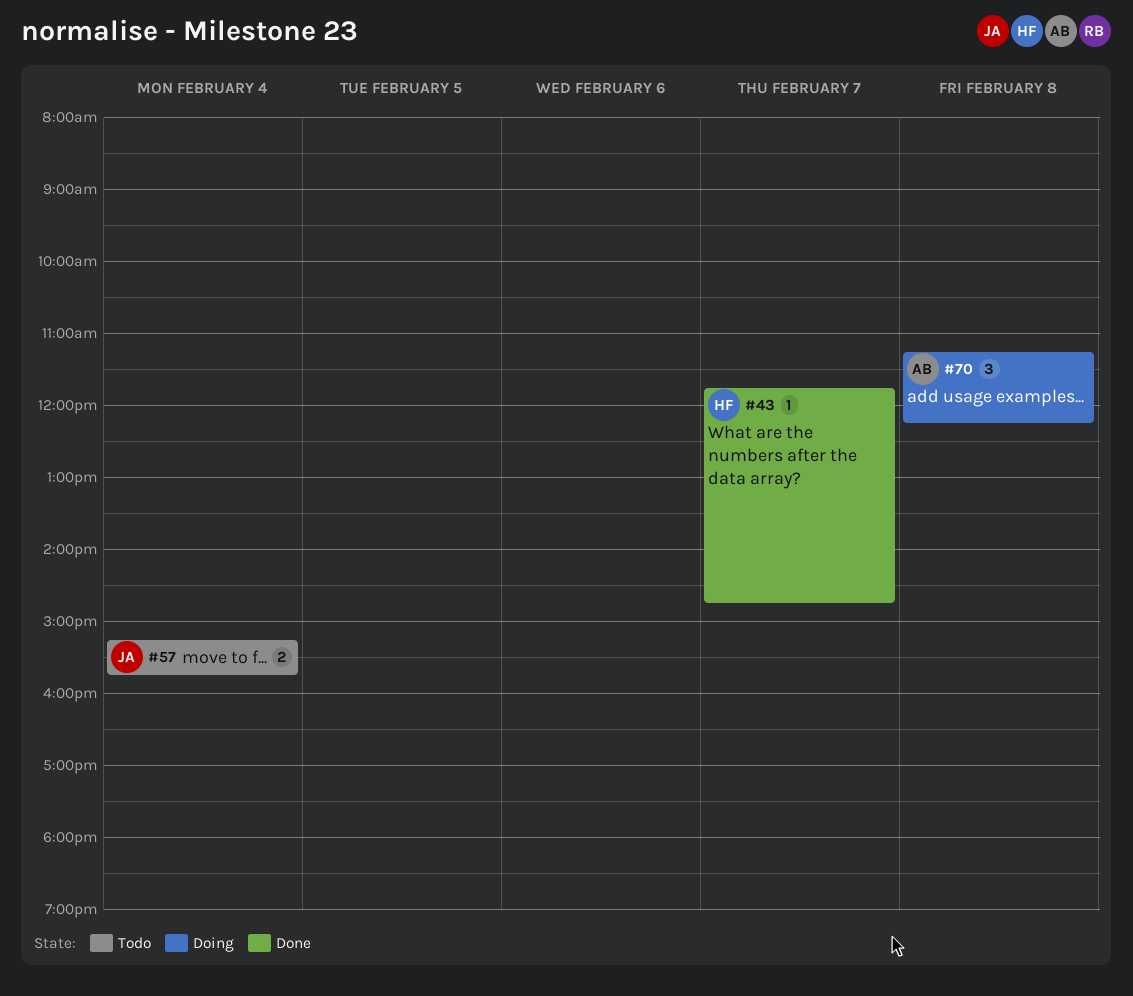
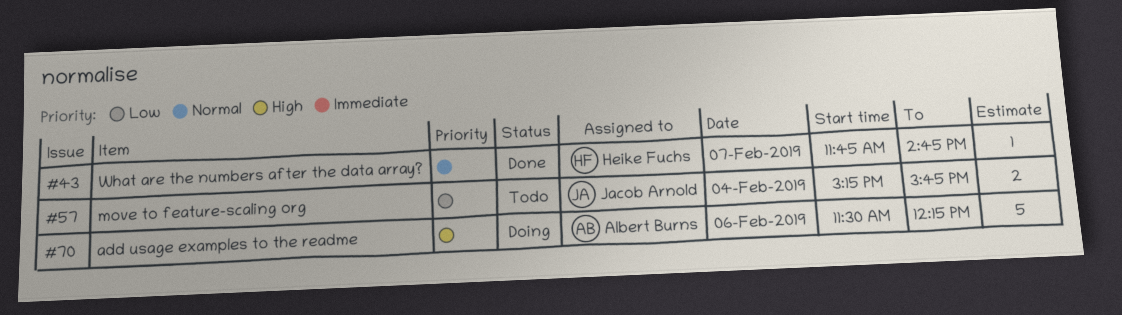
#70, estimate: 3 -> 5
#70, day: Feb 8 -> Feb 6
#70, begins: 11:15 -> 11:30

